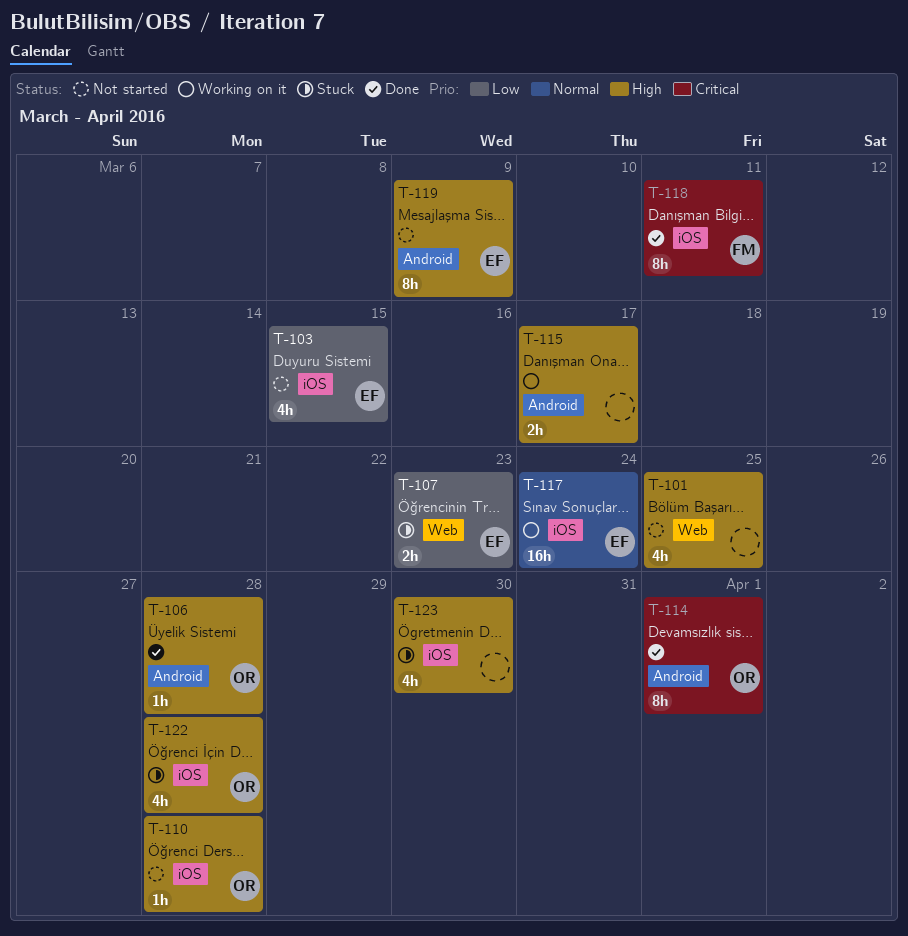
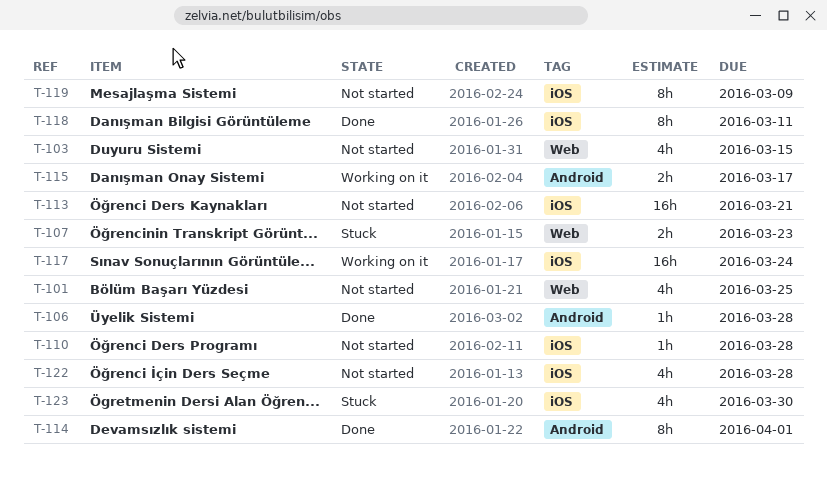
T-103, label: iOS -> Web
T-113: none -> present
T-119, label: Android -> iOS
T-122, status: Stuck -> Not started

